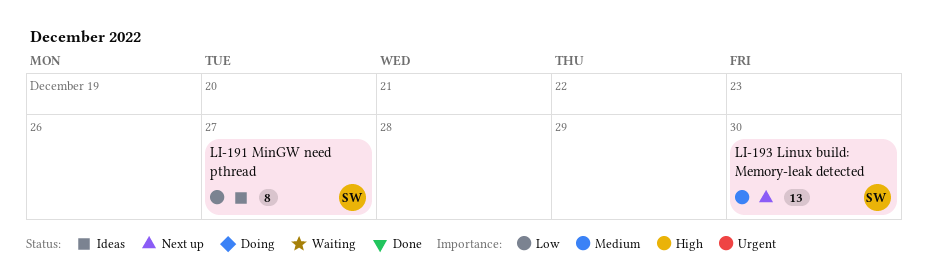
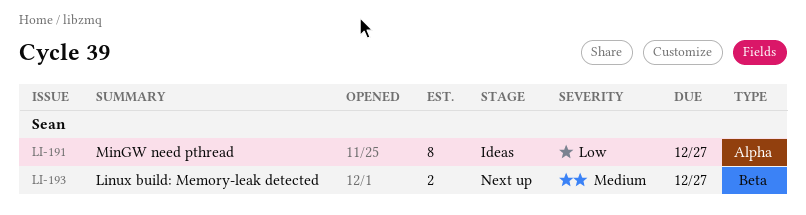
LI-193, estimate: 13 -> 2
LI-193, due: Dec 30 -> Dec 27

